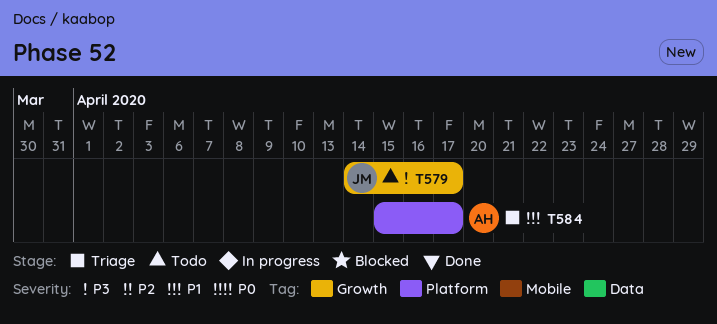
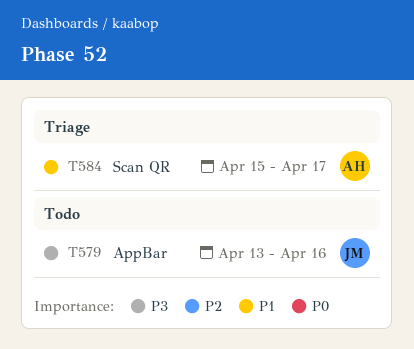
T579, start: Apr 14 -> Apr 13
T579, due: Apr 17 -> Apr 16

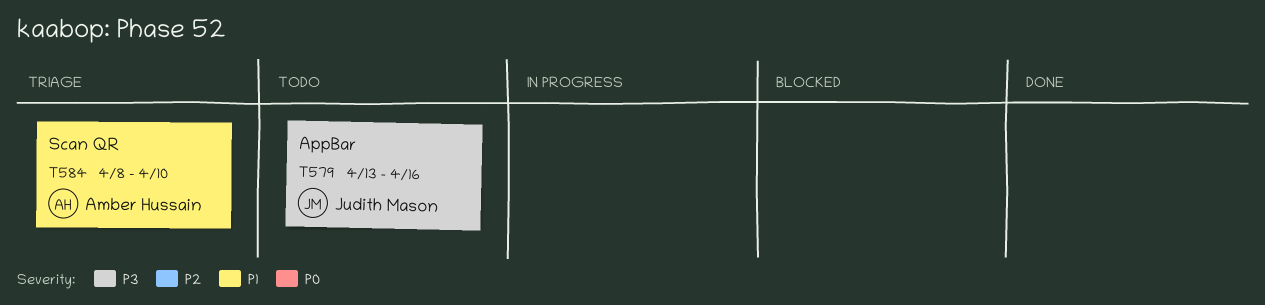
T584, start: Apr 15 -> Apr 8
T584, due: Apr 17 -> Apr 10

